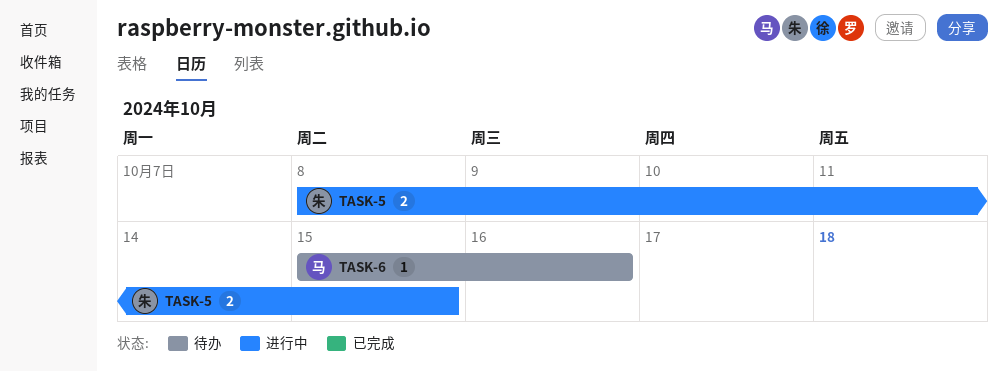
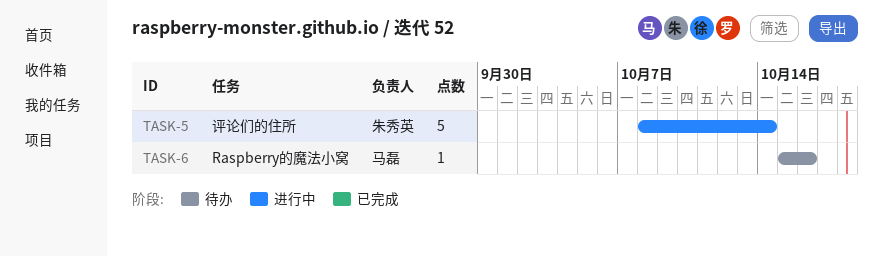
TASK-5, estimate: 2 -> 5
TASK-5, due: Oct 15 -> Oct 14

